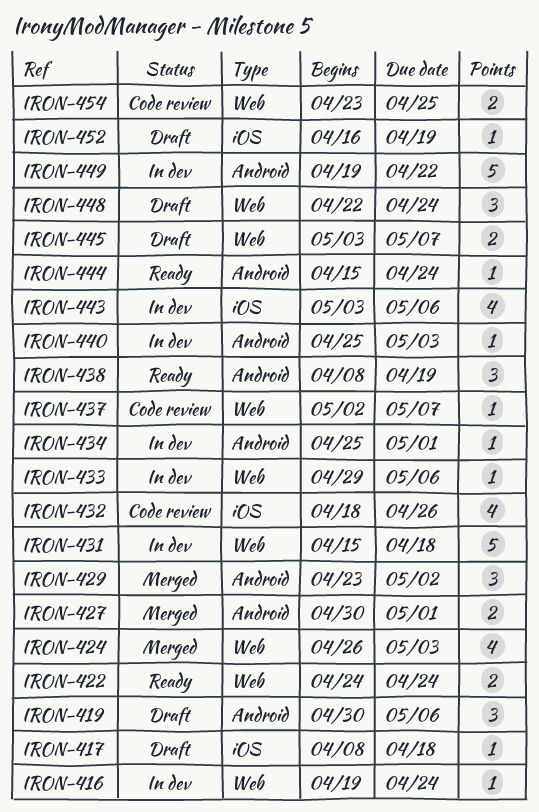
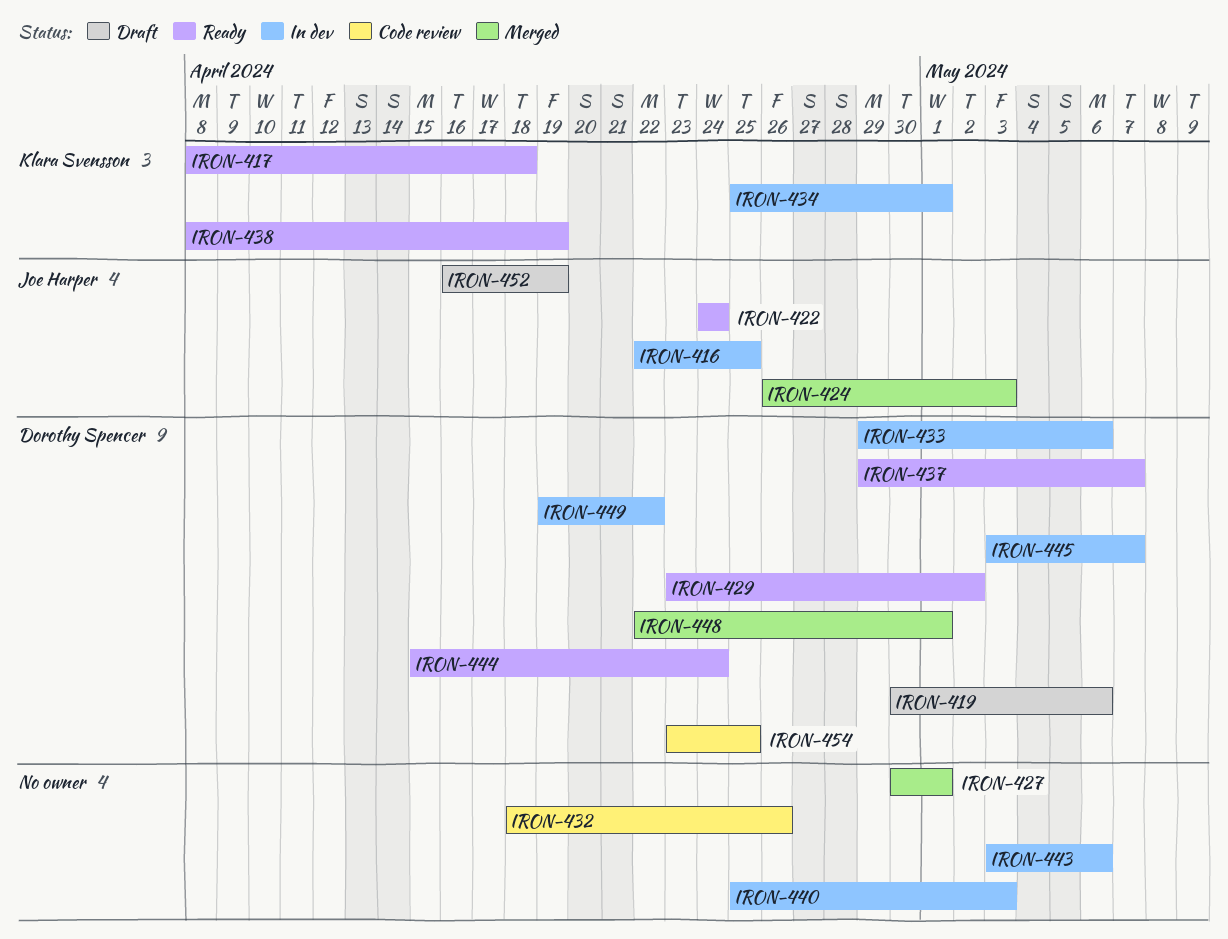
IRON-416, start: Apr 19 -> Apr 22
IRON-416, due: Apr 24 -> Apr 25
IRON-417, status: Draft -> Ready
IRON-429, status: Merged -> Ready
IRON-431: present -> none
IRON-437, status: Code review -> Ready
IRON-437, start: May 2 -> Apr 29
IRON-445, status: Draft -> In dev
IRON-448, status: Draft -> Merged
IRON-448, due: Apr 24 -> May 1

